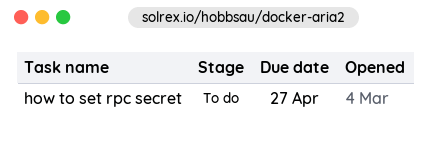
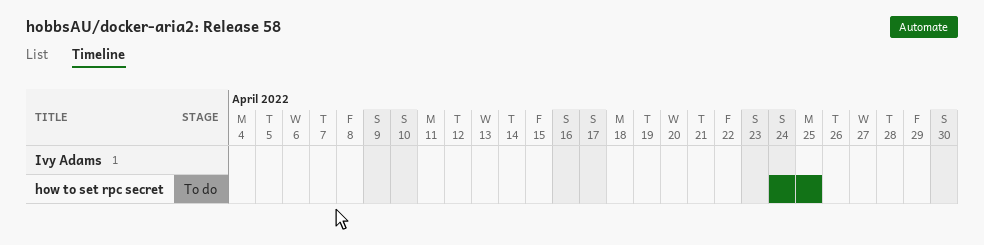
how to set rpc secret, due: Apr 27 -> Apr 25

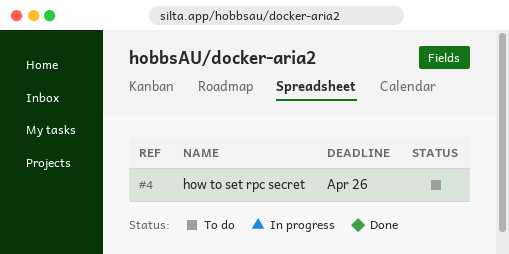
how to set rpc secret, due: Apr 25 -> Apr 26

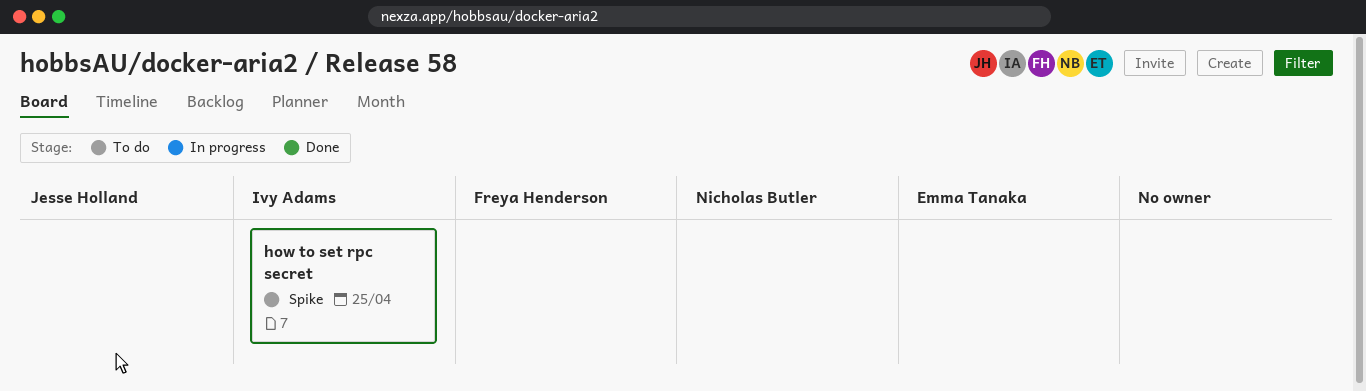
how to set rpc secret, due: Apr 26 -> Apr 25

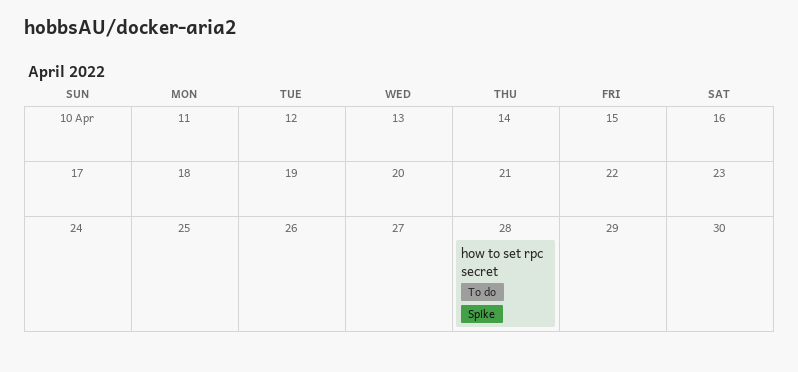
how to set rpc secret, due: Apr 25 -> Apr 28

